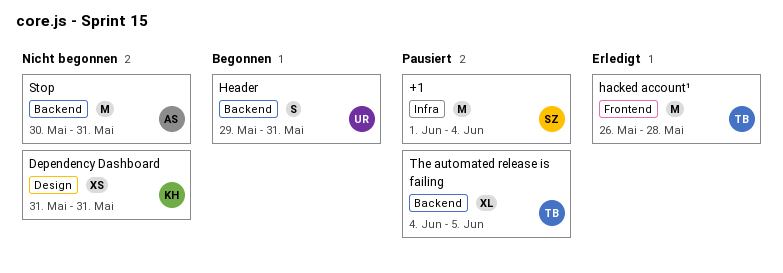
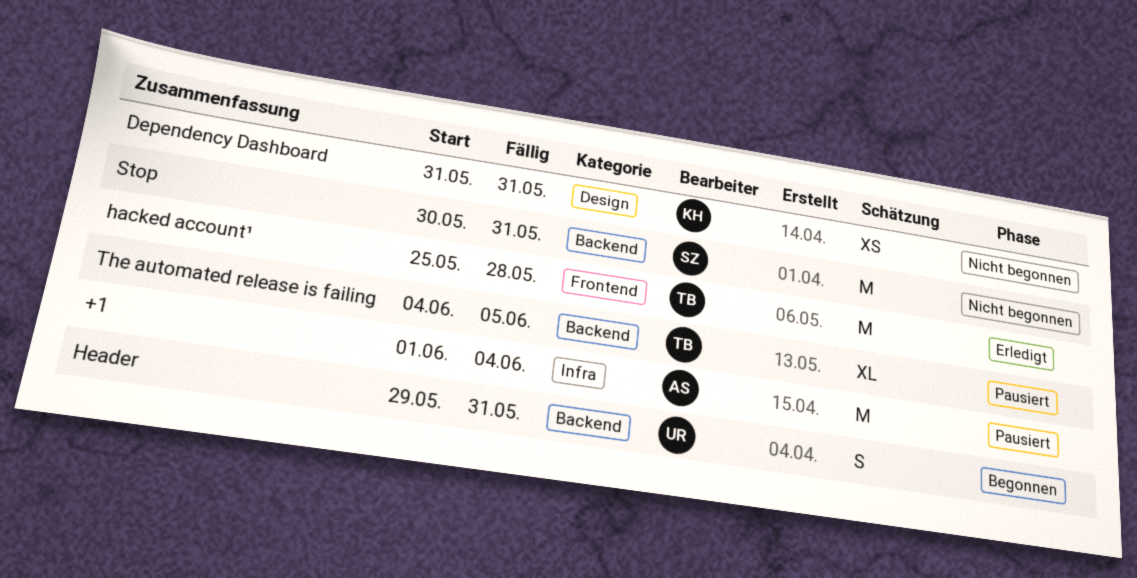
+1, owner: SZ -> AS
hacked account¹, start: May 26 -> May 25
Stop, owner: AS -> SZ

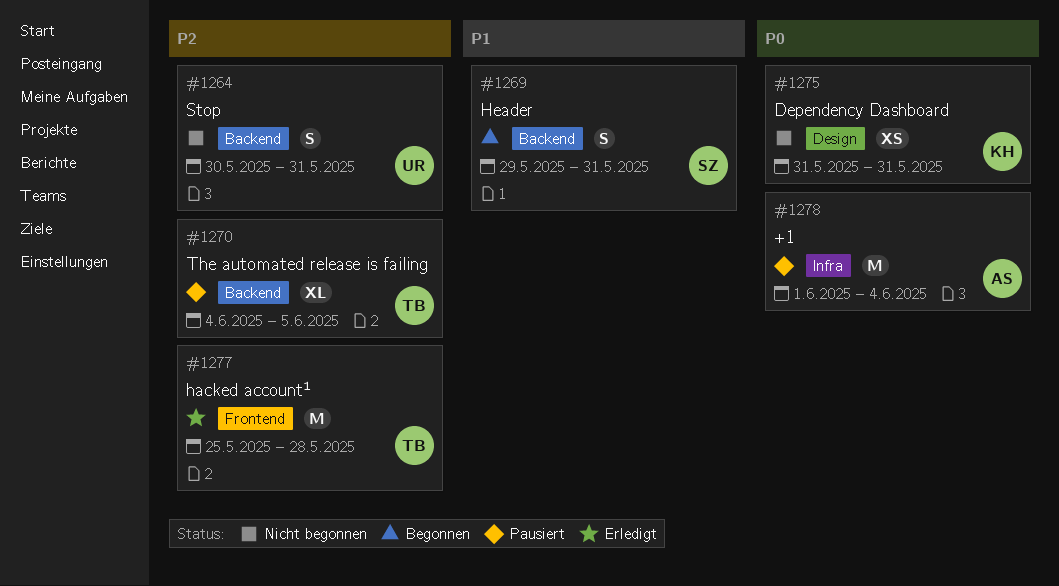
Header, owner: UR -> SZ
Stop, owner: SZ -> UR
Stop, estimate: M -> S

